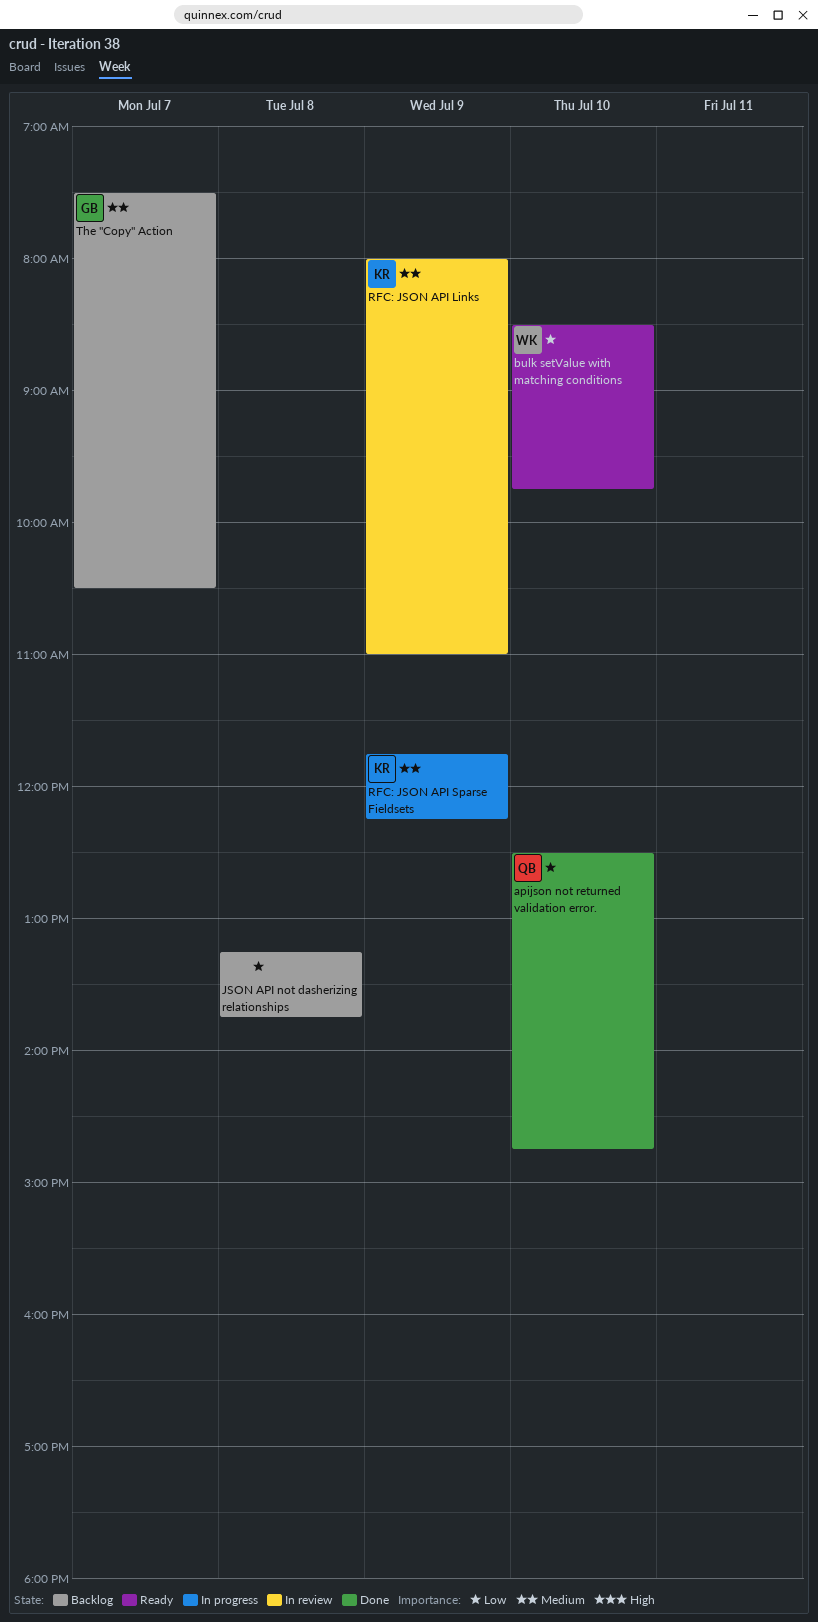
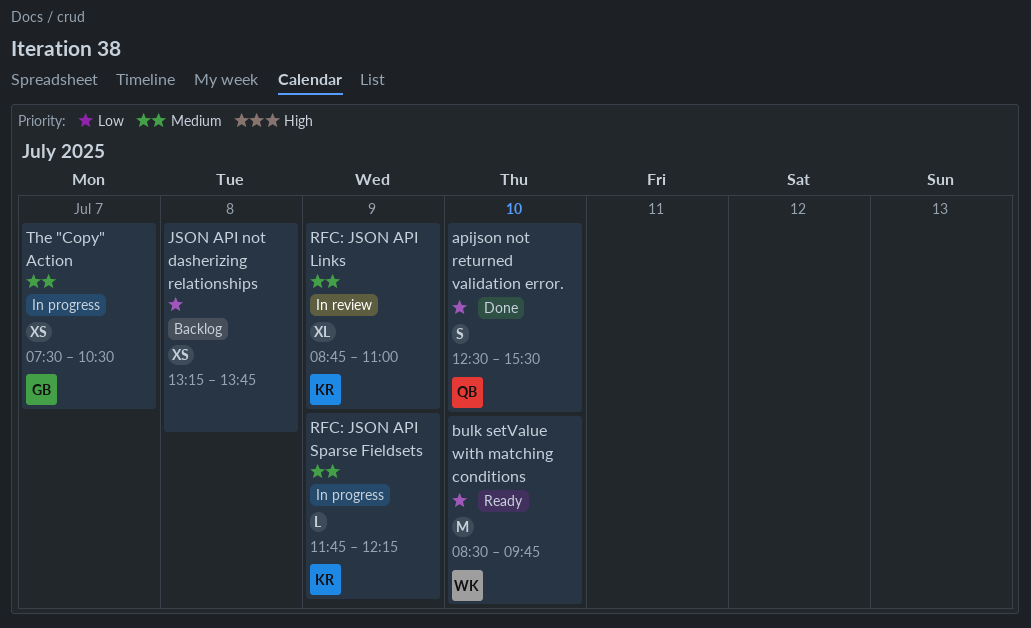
apijson not returned validation error., ends: 14:45 -> 15:30
RFC: JSON API Links, begins: 08:00 -> 08:45
The "Copy" Action, status: Backlog -> In progress

